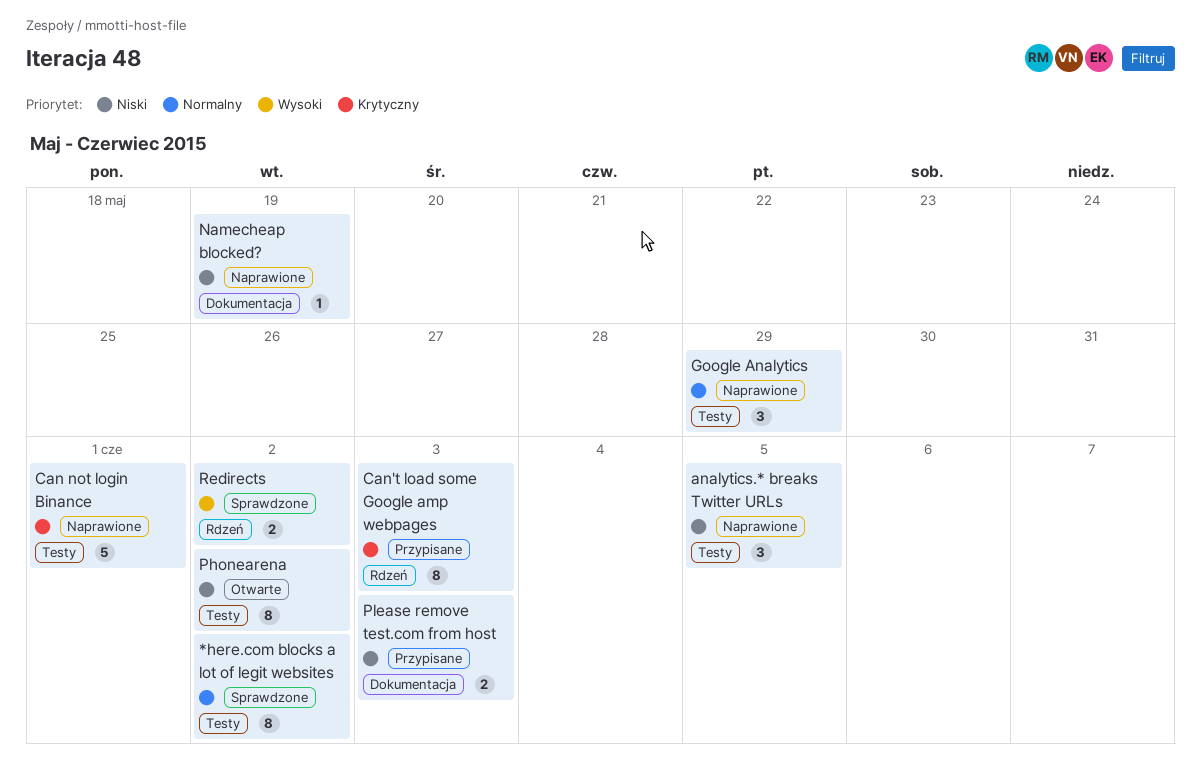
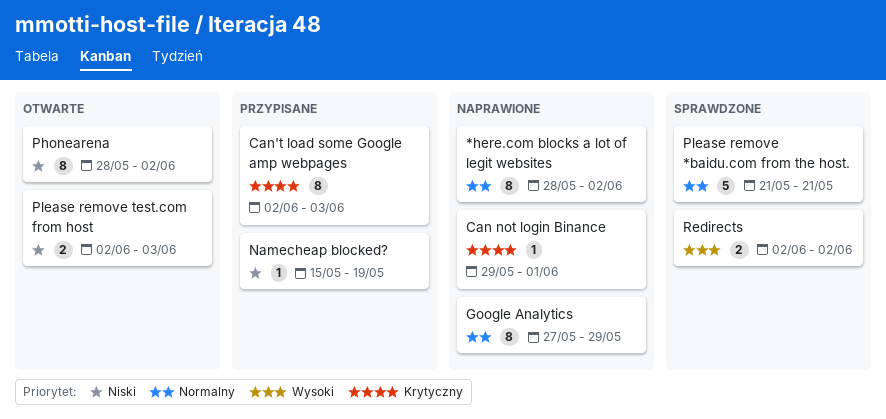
*here.com blocks a lot of legit websites, status: Sprawdzone -> Naprawione
analytics.* breaks Twitter URLs: present -> none
Can not login Binance, estimate: 5 -> 1
Google Analytics, estimate: 3 -> 8
Namecheap blocked?, status: Naprawione -> Przypisane
Please remove *baidu.com from the host.: none -> present
Please remove test.com from host, status: Przypisane -> Otwarte

